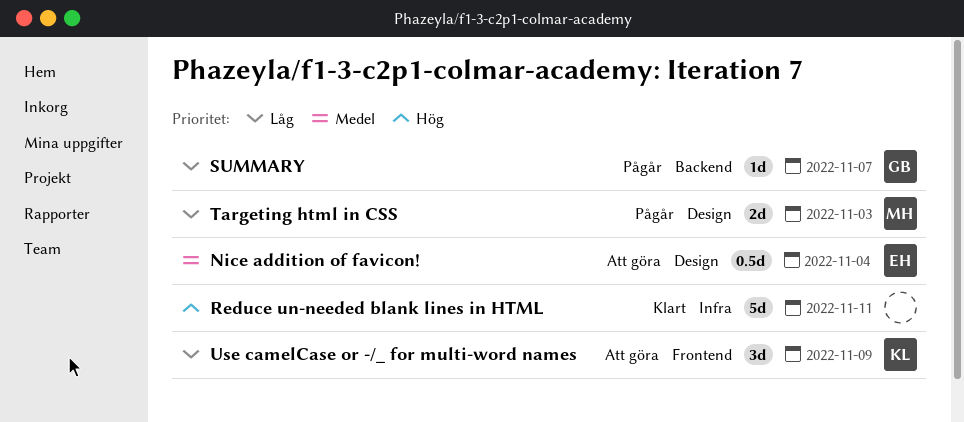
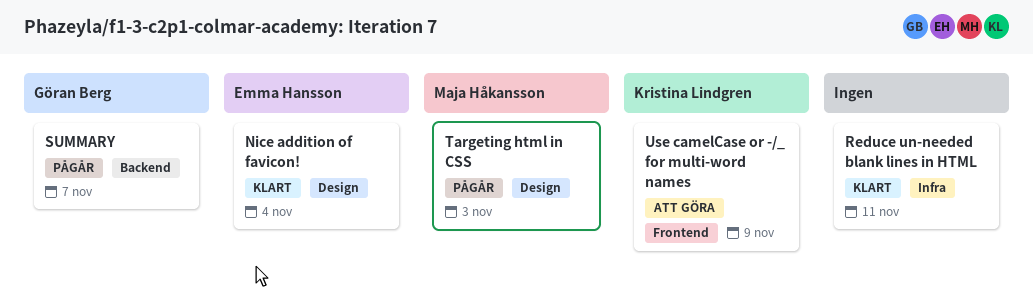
Nice addition of favicon!, status: Att göra -> Klart

